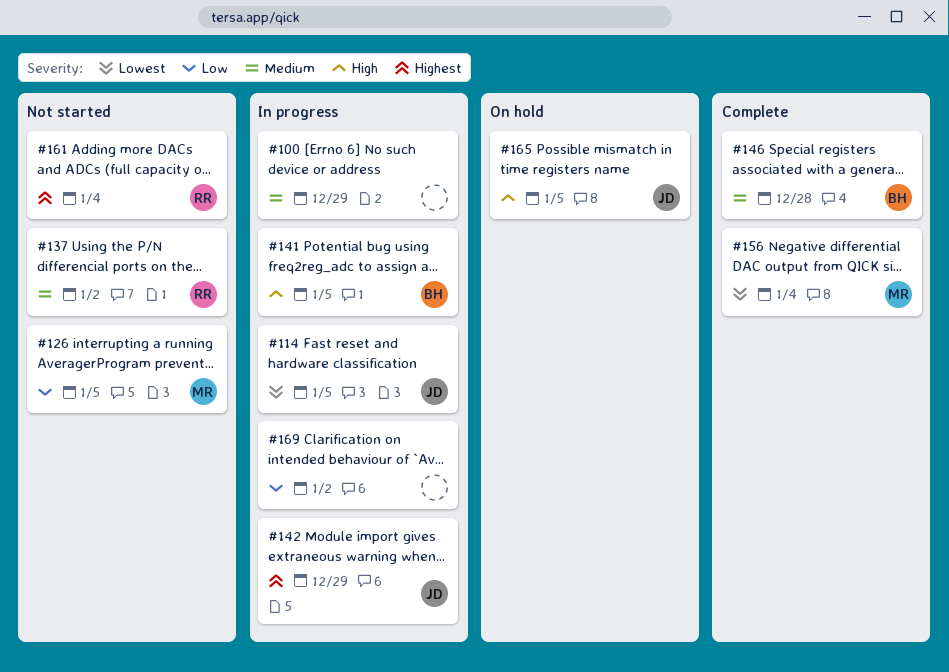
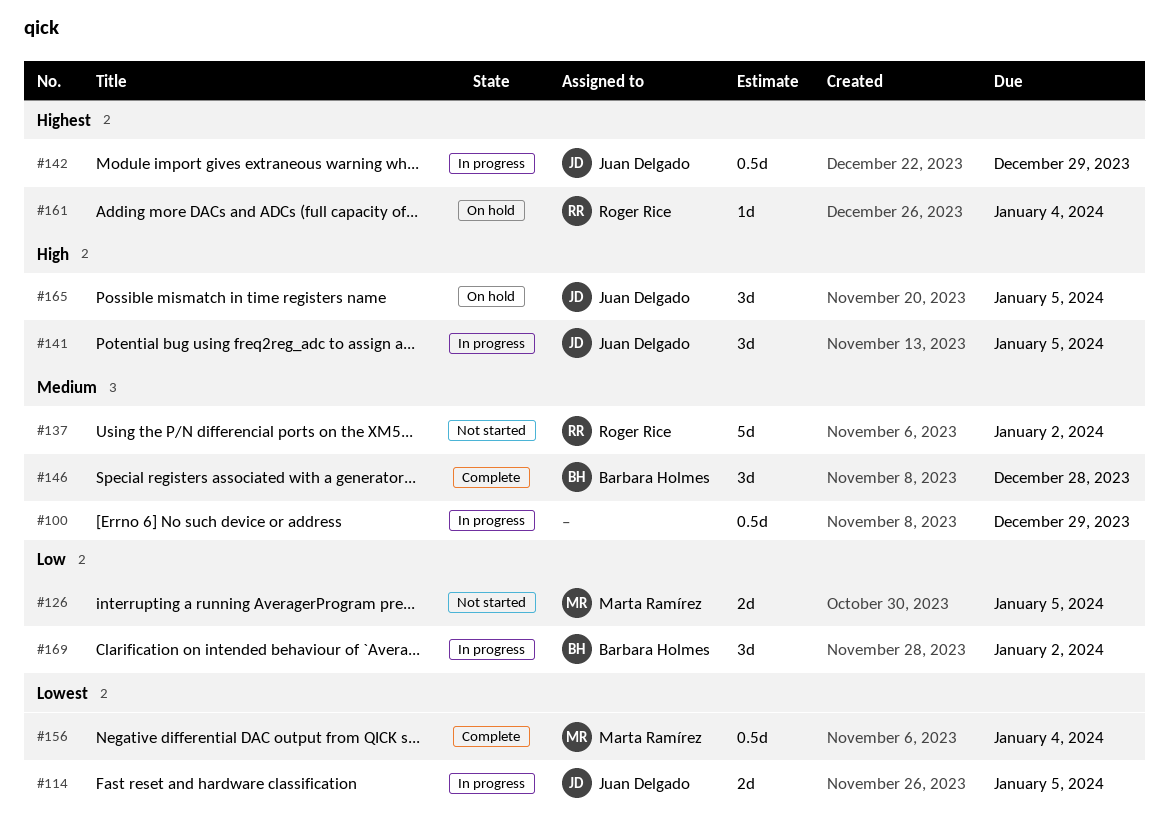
#141, owner: Barbara Holmes -> Juan Delgado
#161, status: Not started -> On hold
#169, owner: none -> Barbara Holmes

